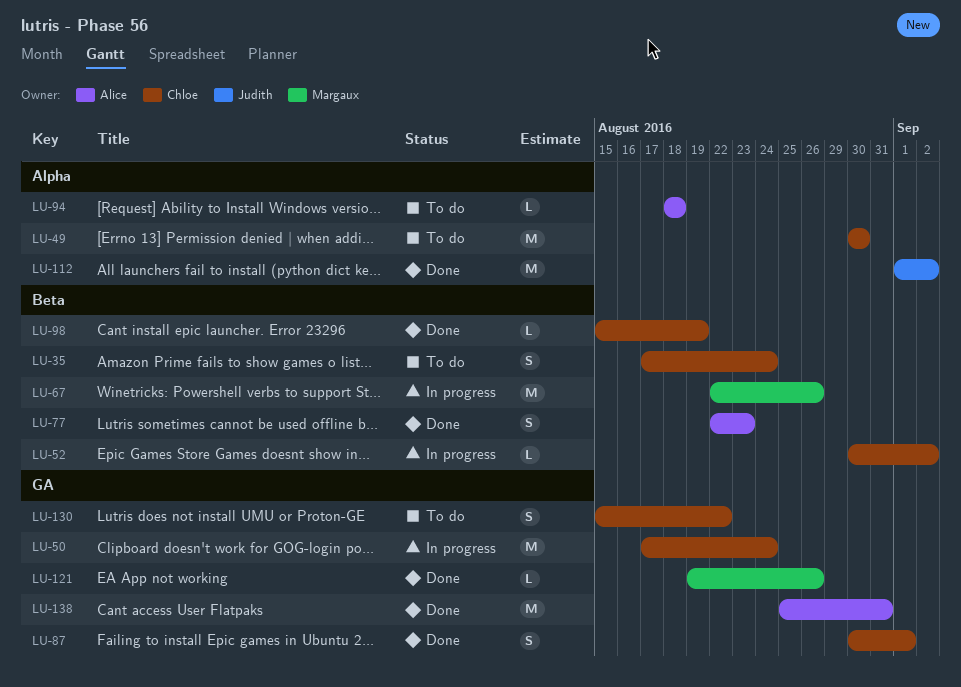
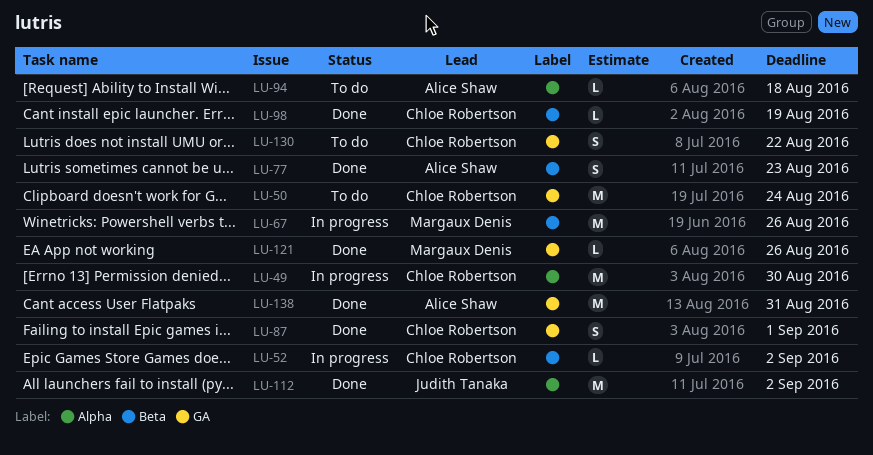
LU-35: present -> none
LU-49, status: To do -> In progress
LU-50, status: In progress -> To do

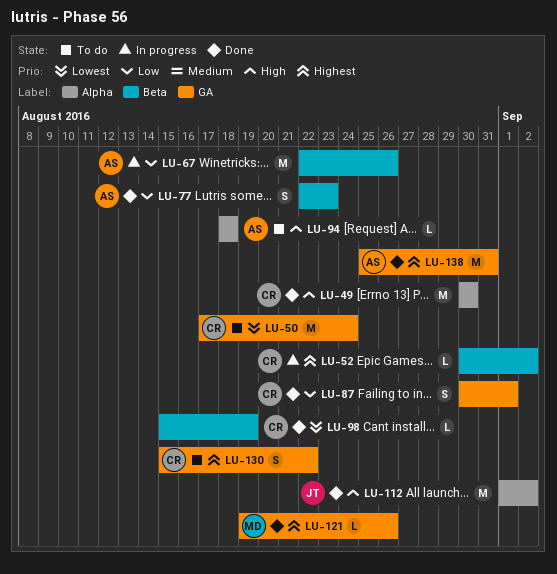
LU-49, status: In progress -> Done
LU-67, owner: Margaux Denis -> Alice Shaw

